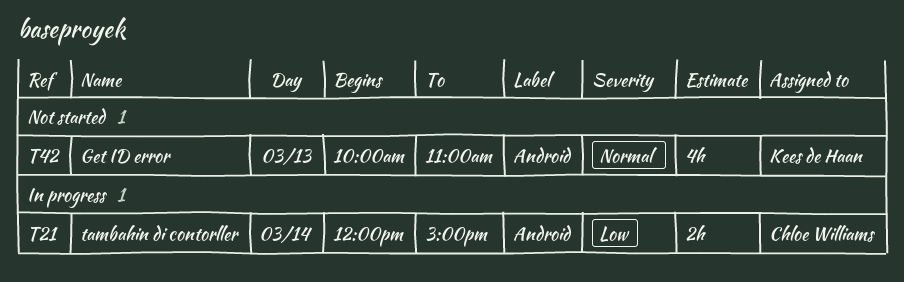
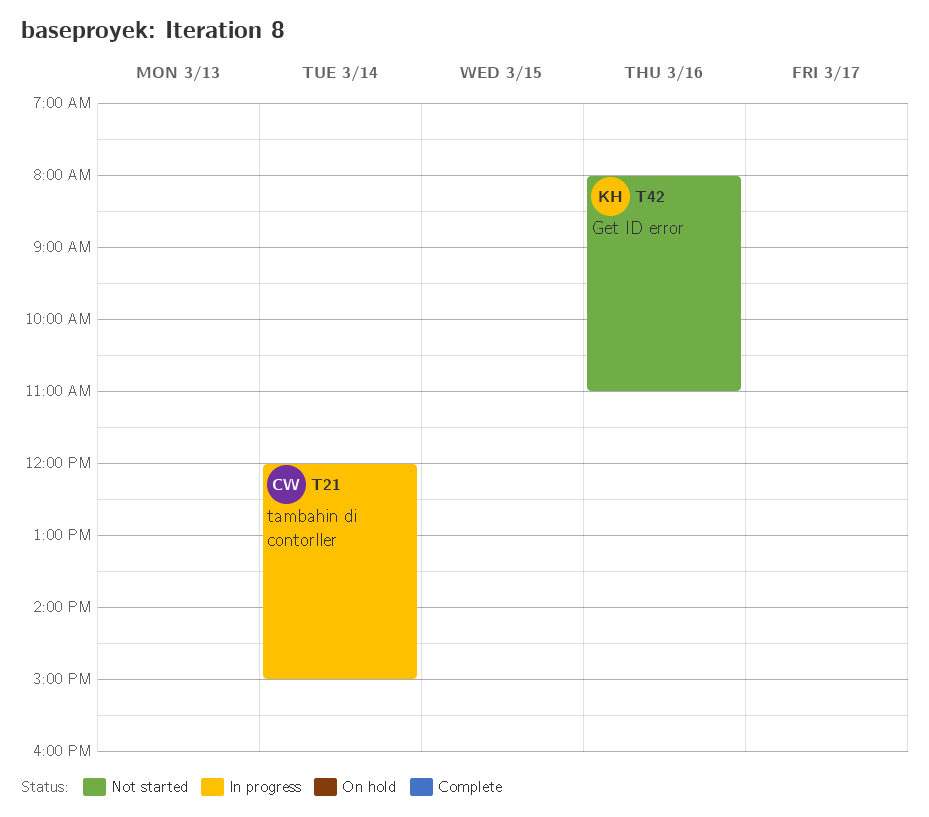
T42, day: Mar 13 -> Mar 16
T42, begins: 10:00 -> 08:00

